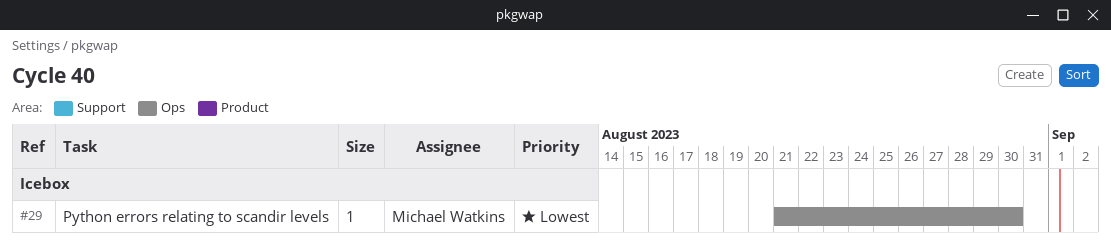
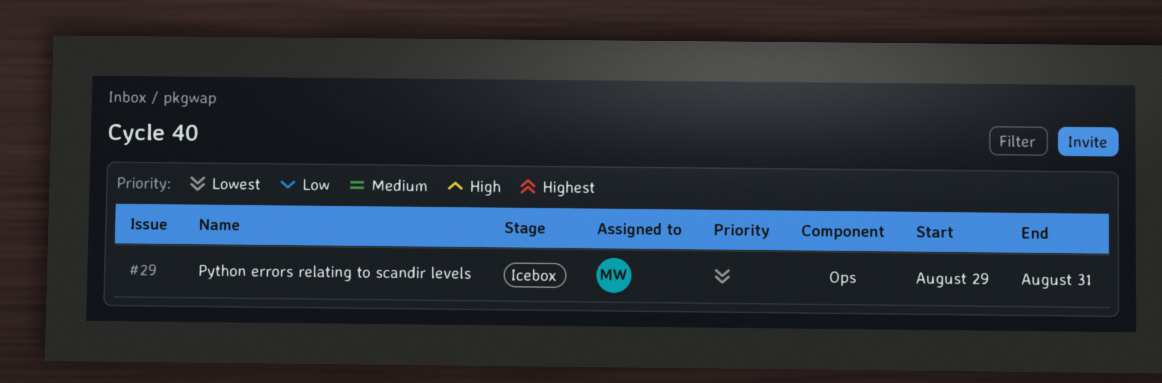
#29, start: Aug 21 -> Aug 29
#29, due: Aug 30 -> Aug 31

